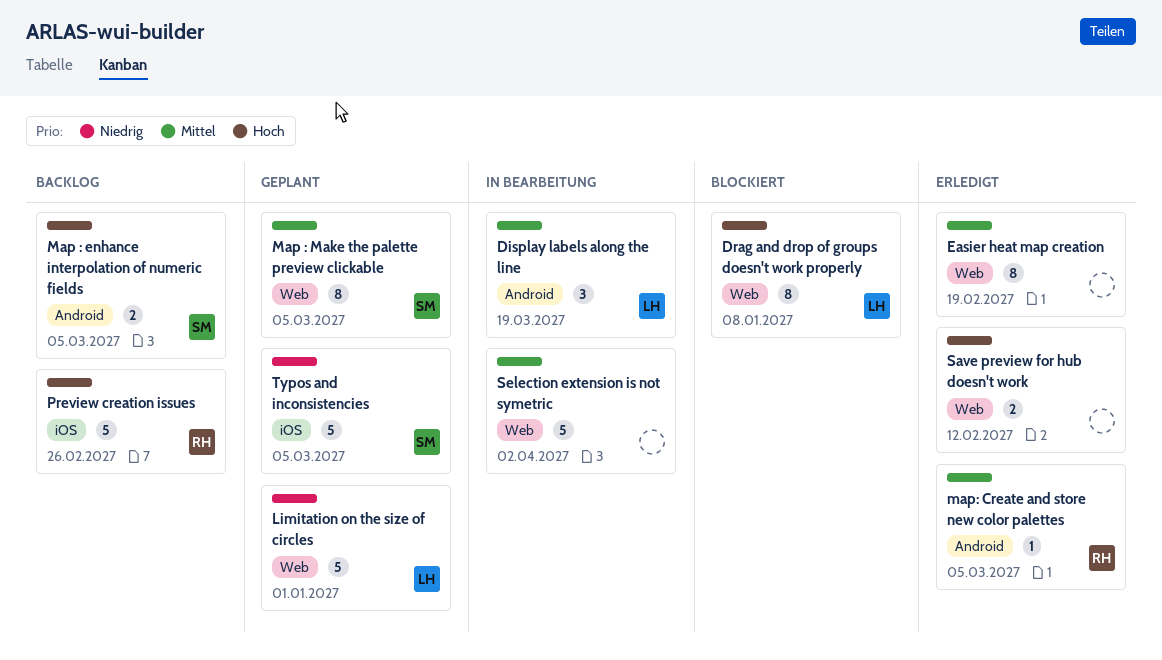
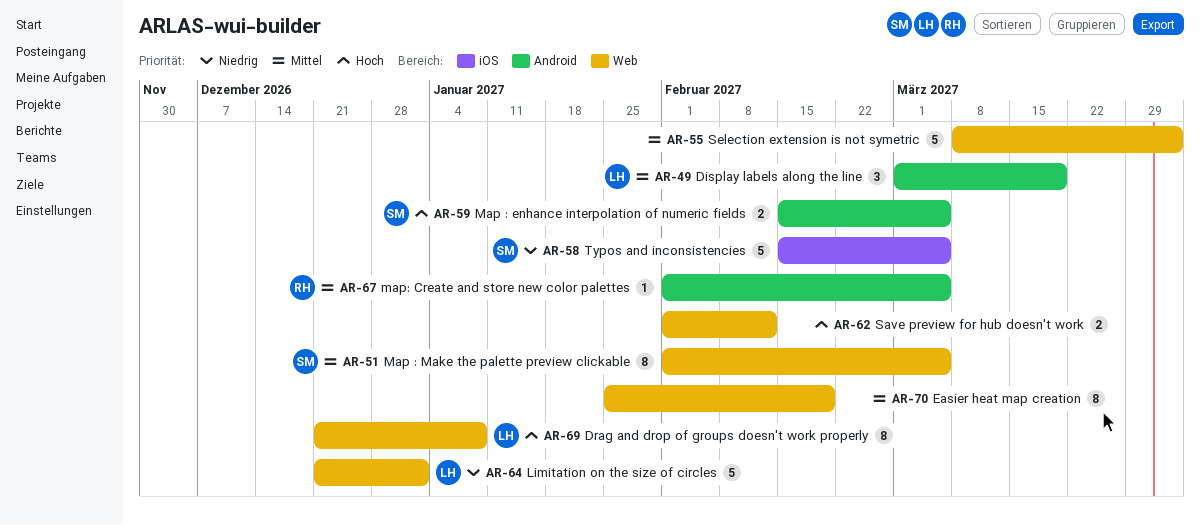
Preview creation issues: present -> none

